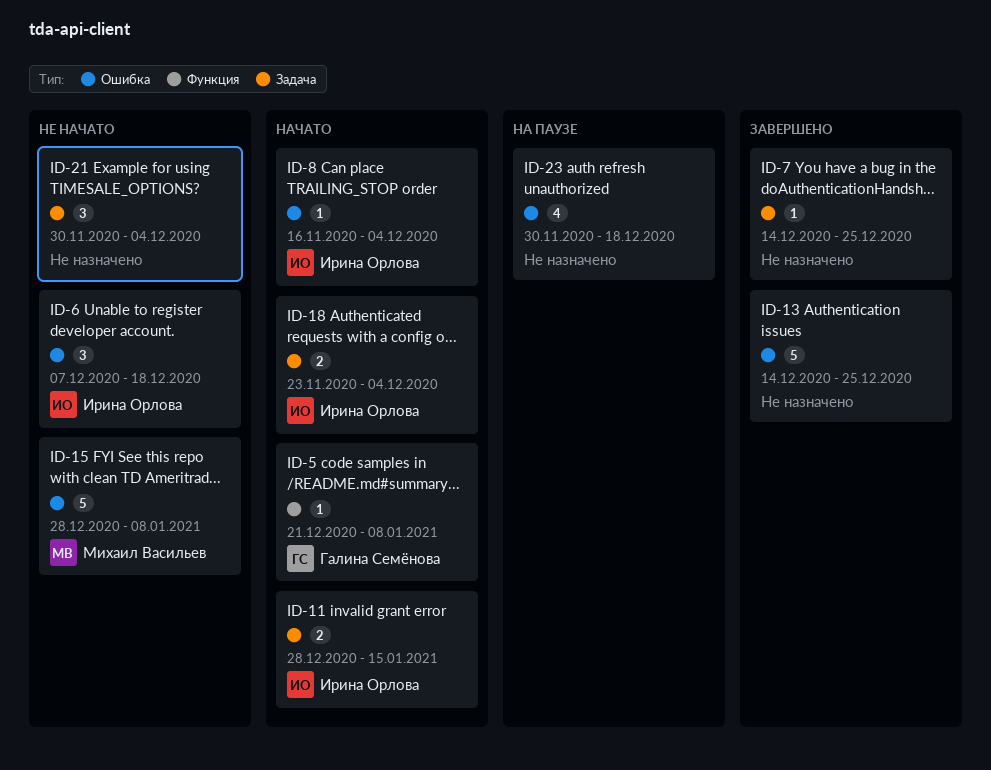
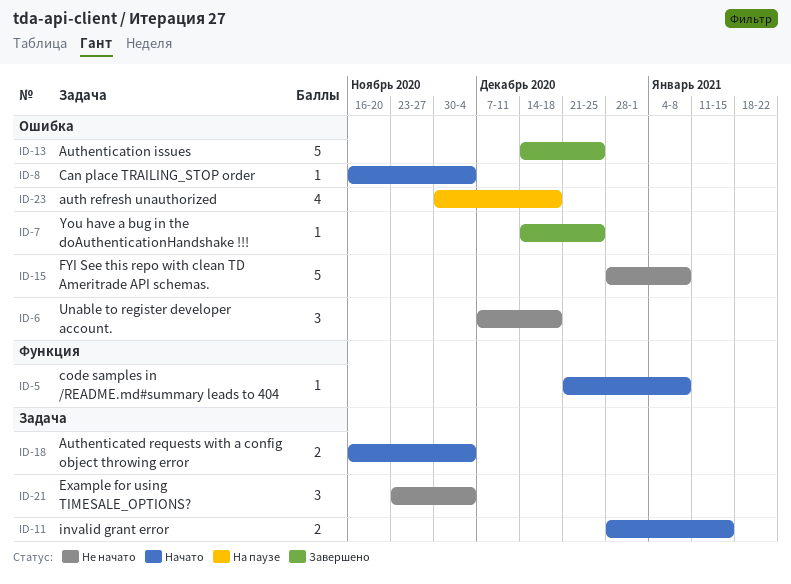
ID-7, label: Задача -> Ошибка
ID-18, start: Nov 23 -> Nov 16
ID-21, start: Nov 30 -> Nov 23

